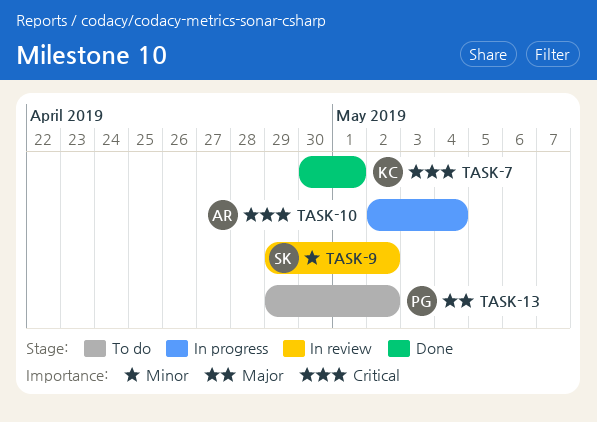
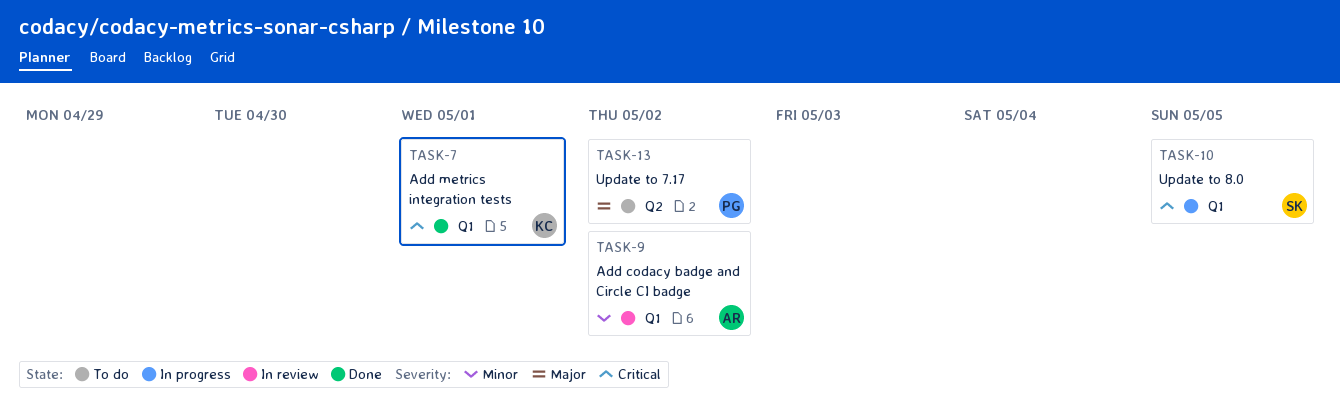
TASK-9, owner: SK -> AR
TASK-10, owner: AR -> SK
TASK-10, due: May 4 -> May 5

